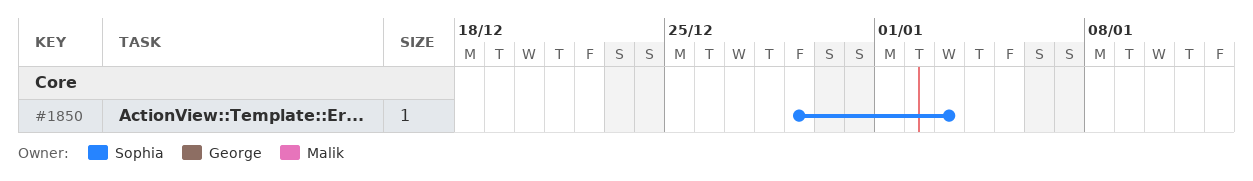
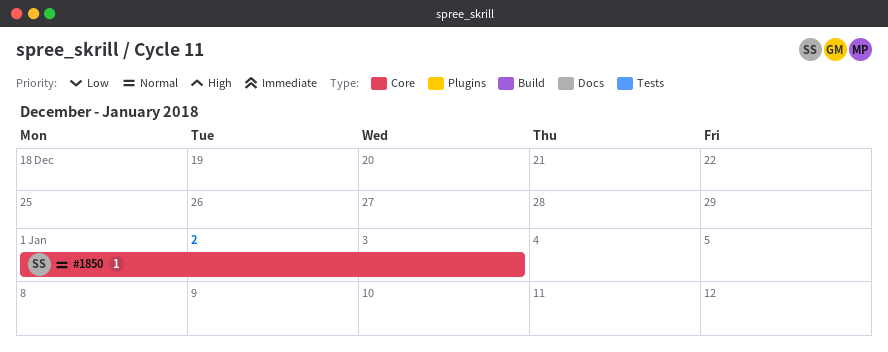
#1850, start: Dec 29 -> Jan 1

